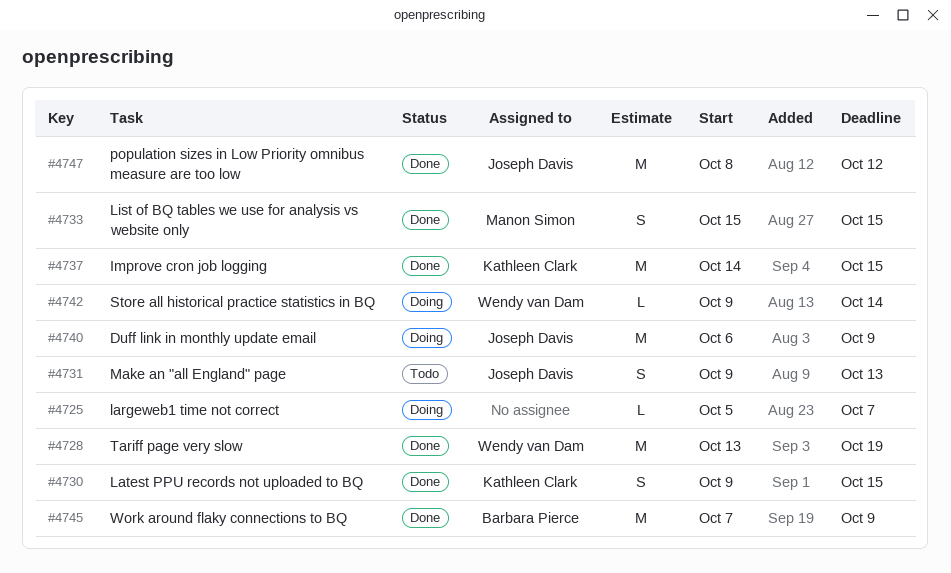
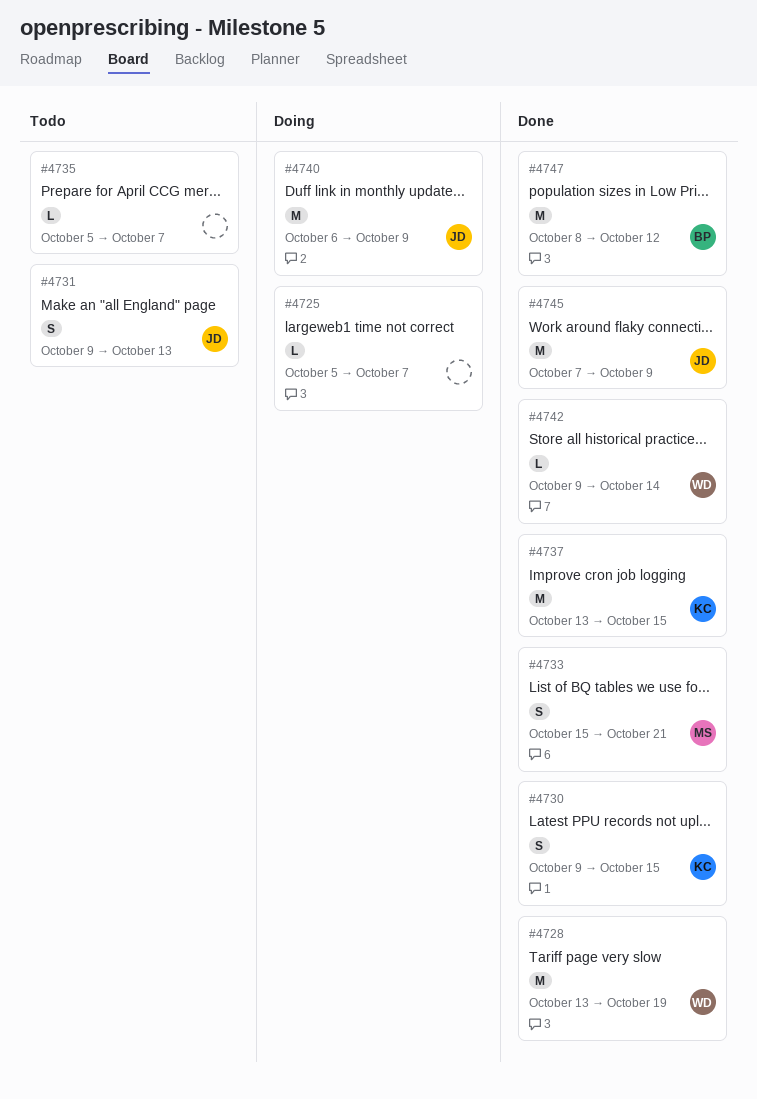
#4733, due: Oct 15 -> Oct 21
#4735: none -> present
#4737, start: Oct 14 -> Oct 13
#4742, status: Doing -> Done
#4745, owner: Barbara Pierce -> Joseph Davis
#4747, owner: Joseph Davis -> Barbara Pierce

